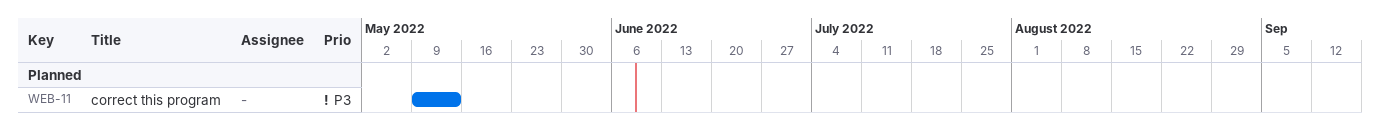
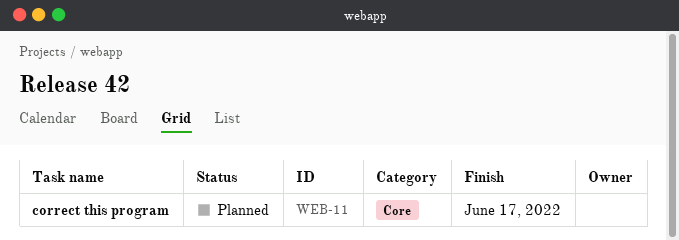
WEB-11, due: May 13 -> Jun 17

